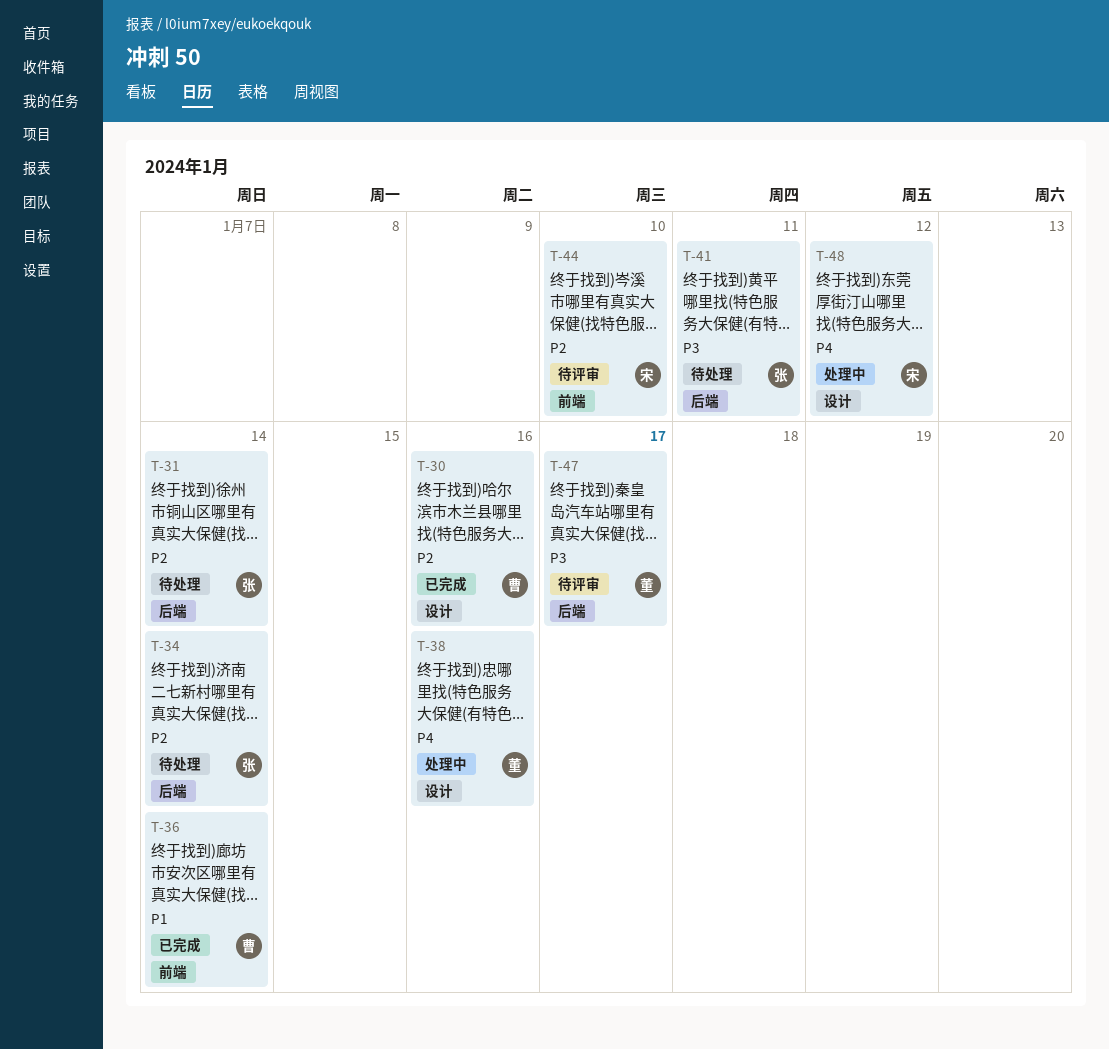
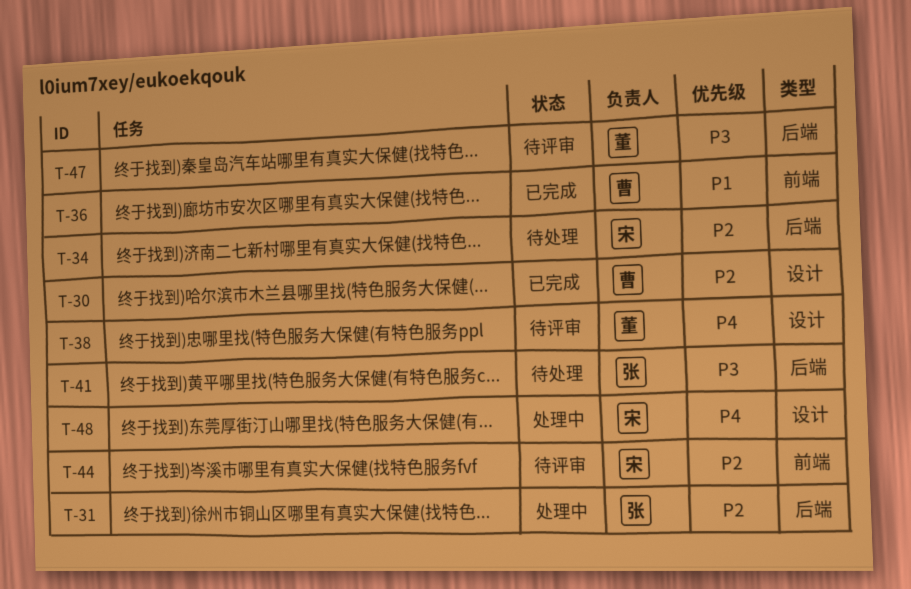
T-31, status: 待处理 -> 处理中
T-34, owner: 张 -> 宋
T-38, status: 处理中 -> 待评审

